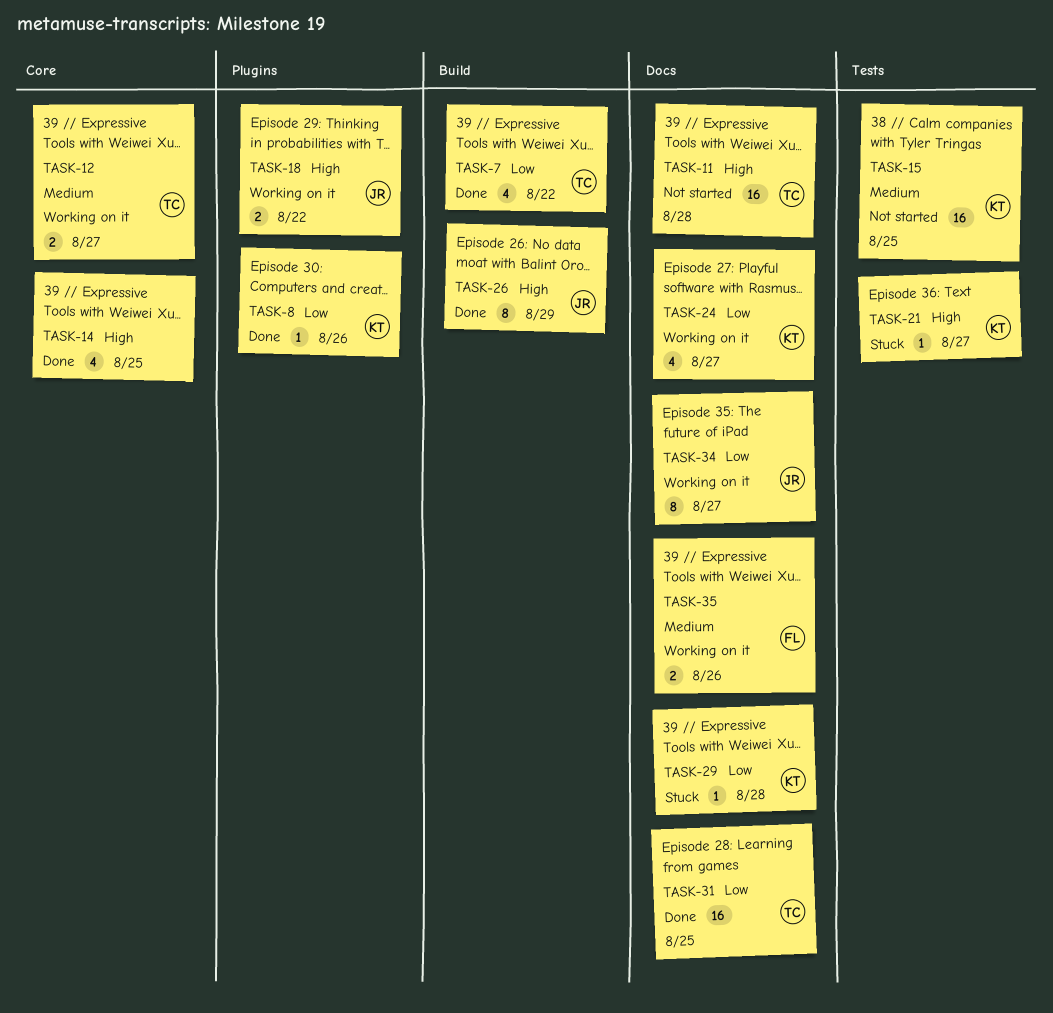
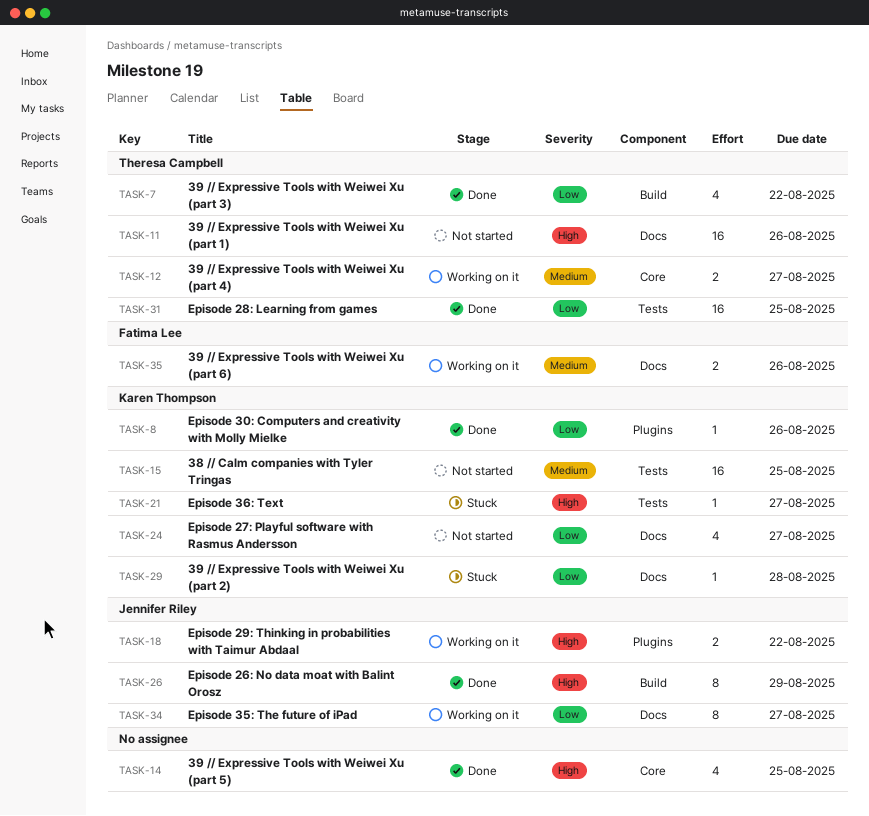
TASK-11, due: Aug 28 -> Aug 26
TASK-24, status: Working on it -> Not started
TASK-31, label: Docs -> Tests

